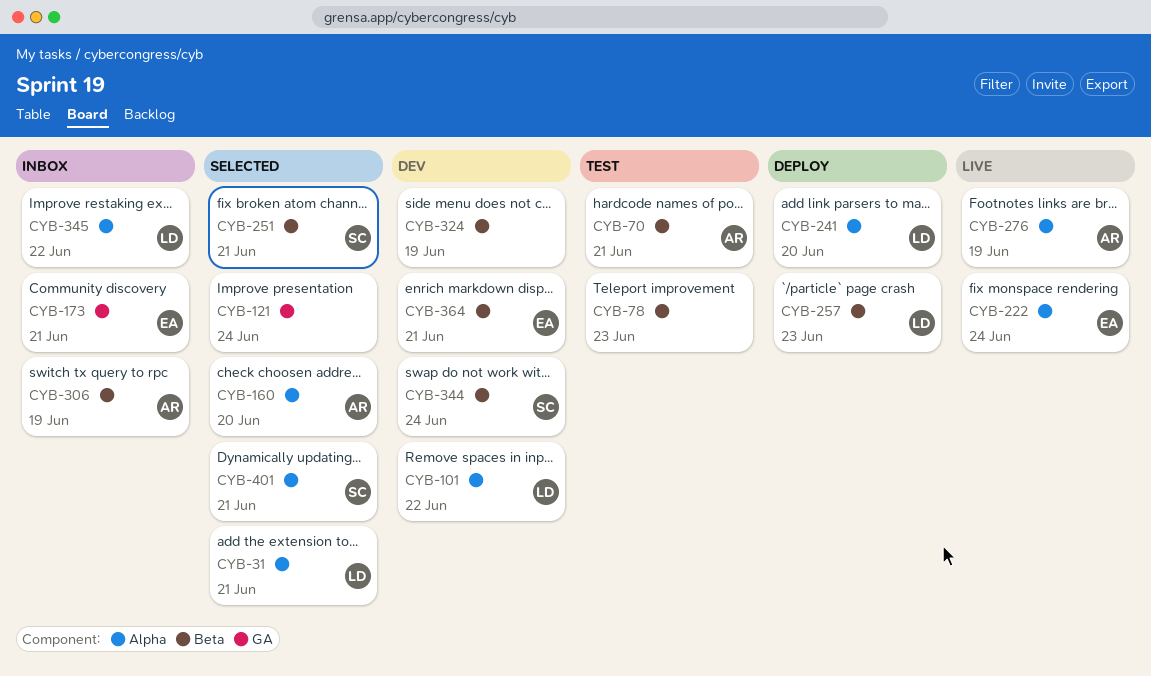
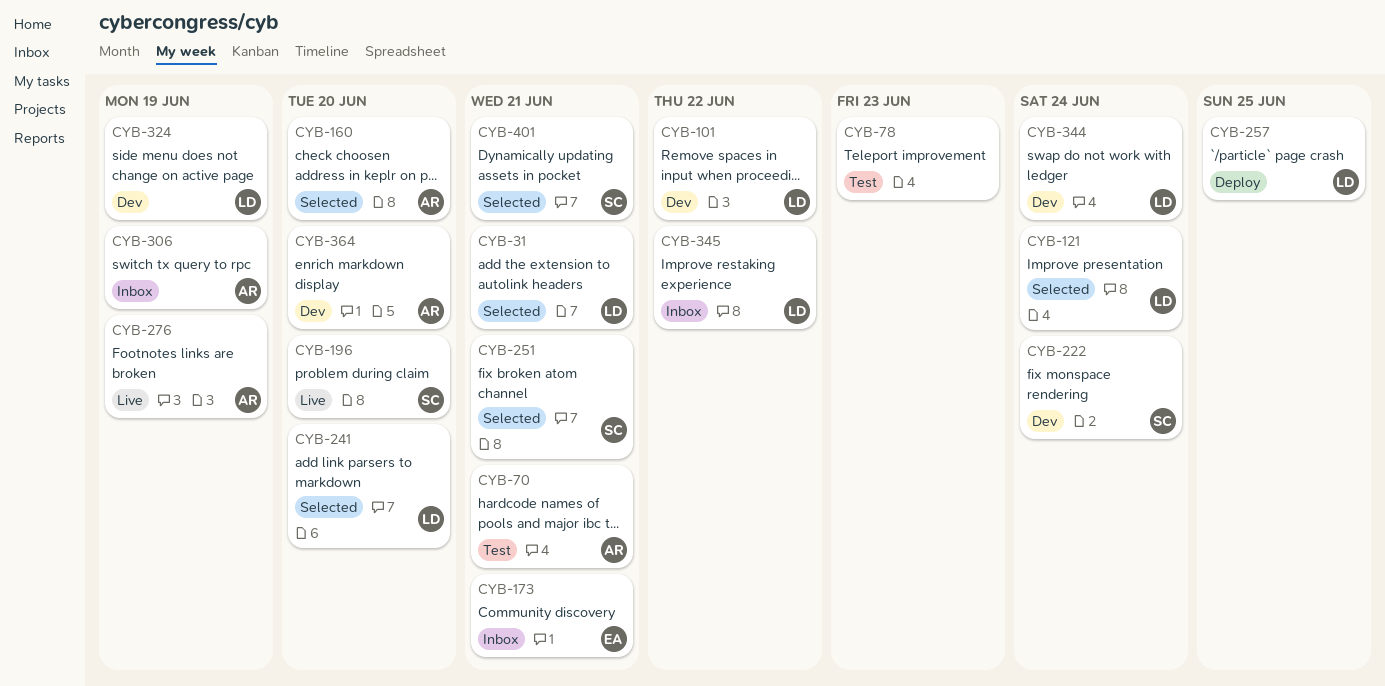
CYB-121, owner: none -> LD
CYB-196: none -> present
CYB-222, status: Live -> Dev
CYB-222, owner: EA -> SC
CYB-241, status: Deploy -> Selected
CYB-257, due: Jun 23 -> Jun 25
CYB-324, owner: none -> LD
CYB-344, owner: SC -> LD
CYB-364, owner: EA -> AR
CYB-364, due: Jun 21 -> Jun 20

